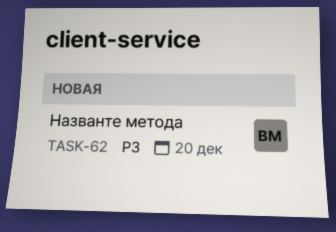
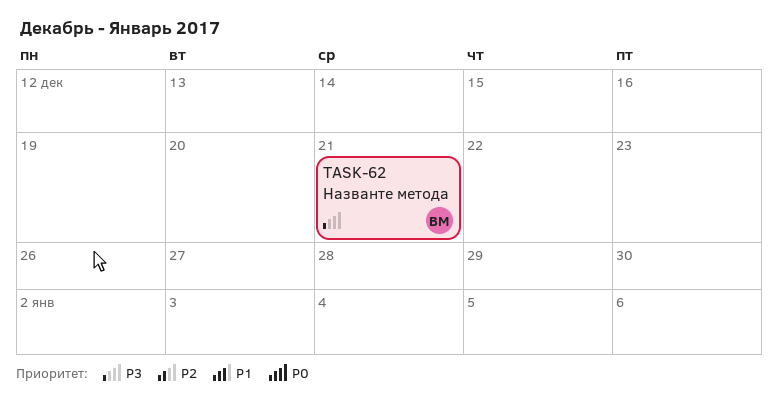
TASK-62, due: Dec 20 -> Dec 21

